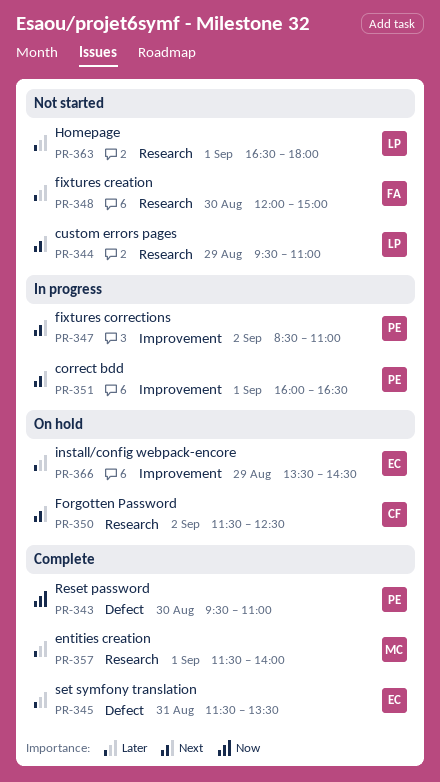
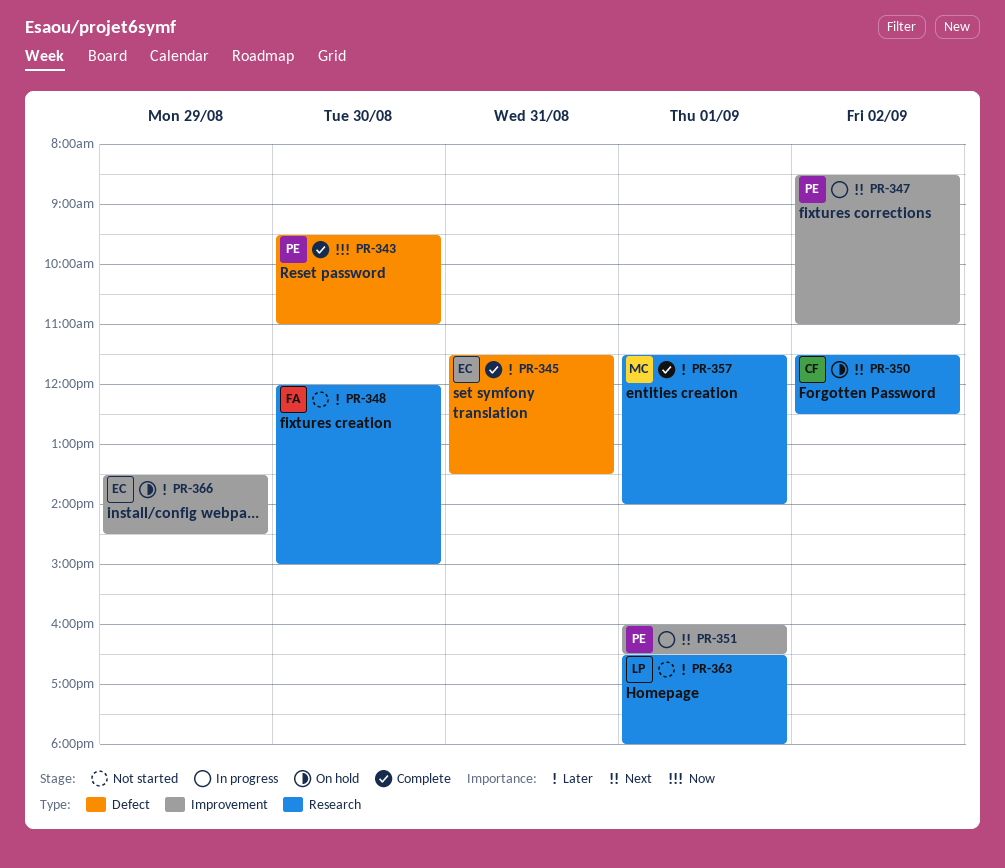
PR-344: present -> none

